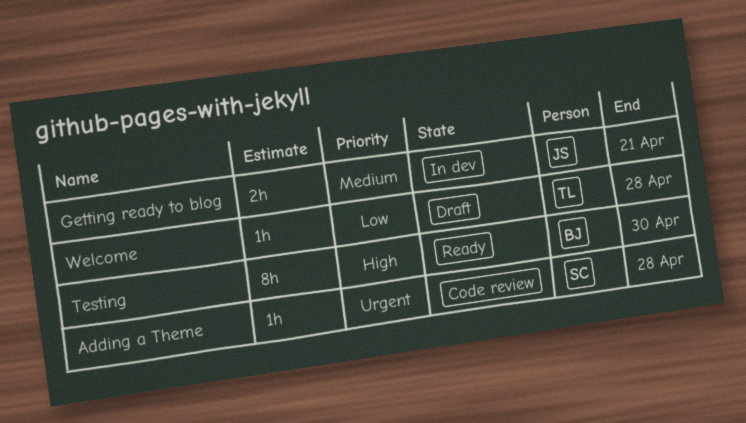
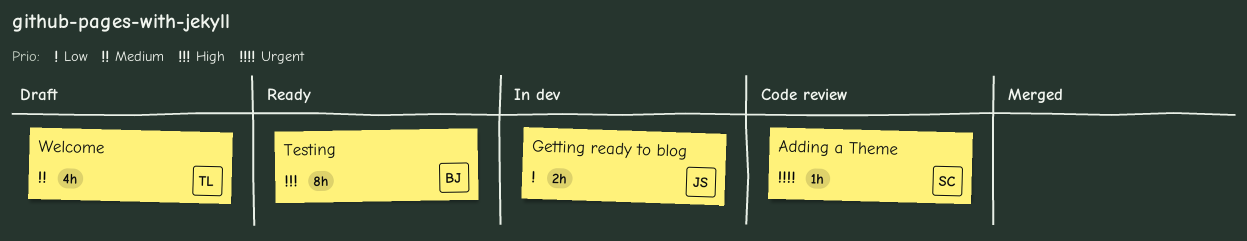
Getting ready to blog, priority: Medium -> Low
Welcome, priority: Low -> Medium
Welcome, estimate: 1h -> 4h

